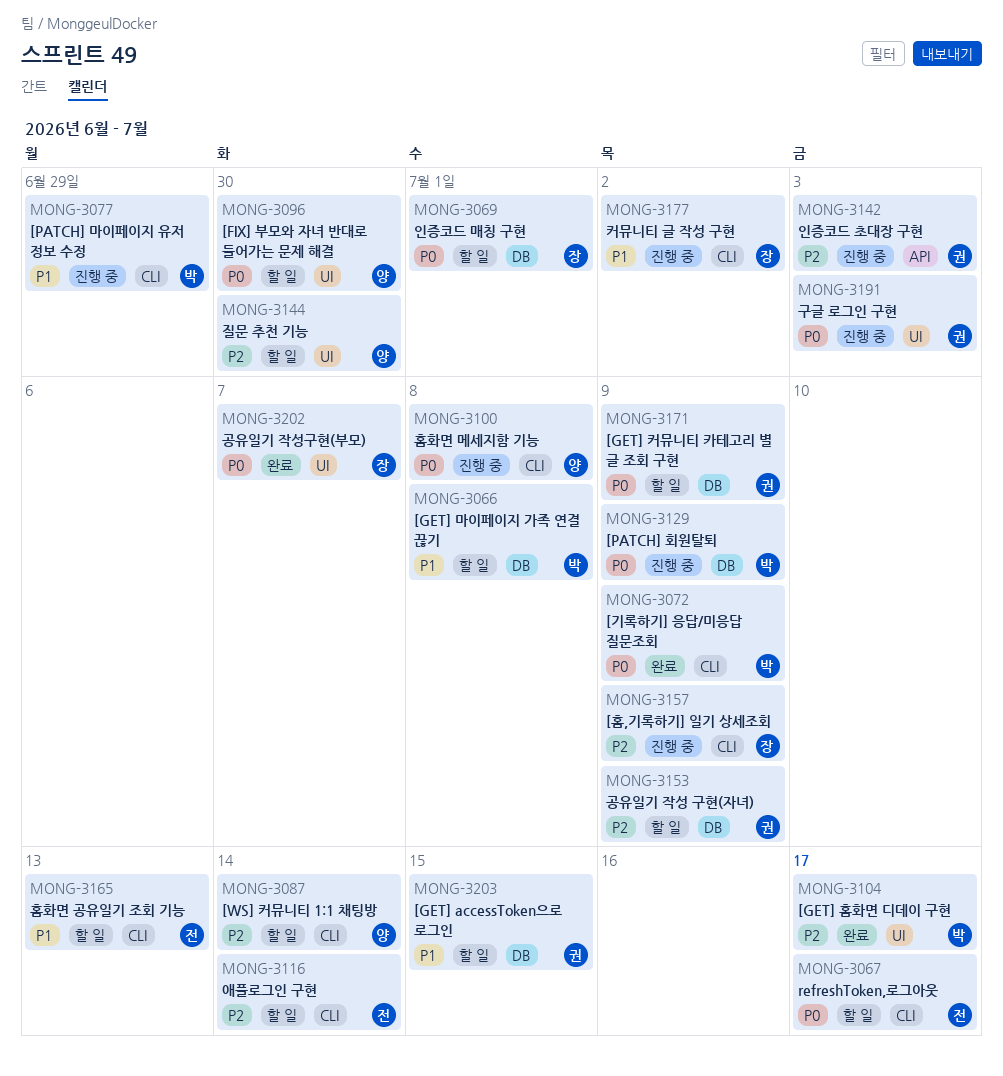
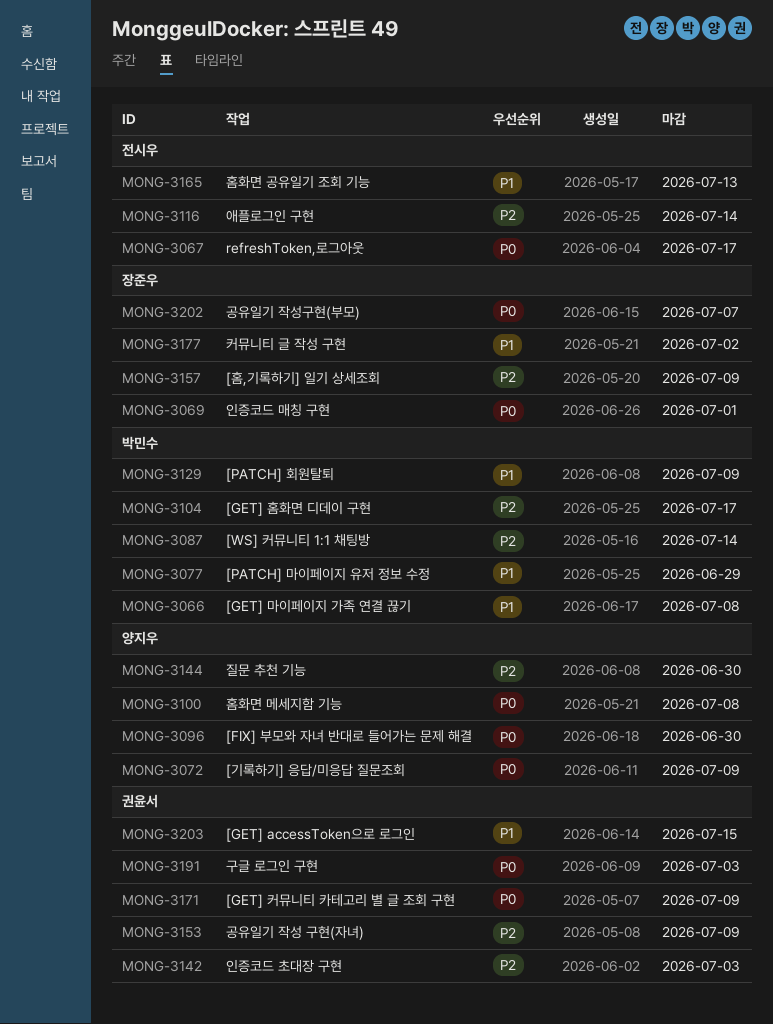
MONG-3072, owner: 박민수 -> 양지우
MONG-3087, owner: 양지우 -> 박민수
MONG-3129, priority: P0 -> P1

